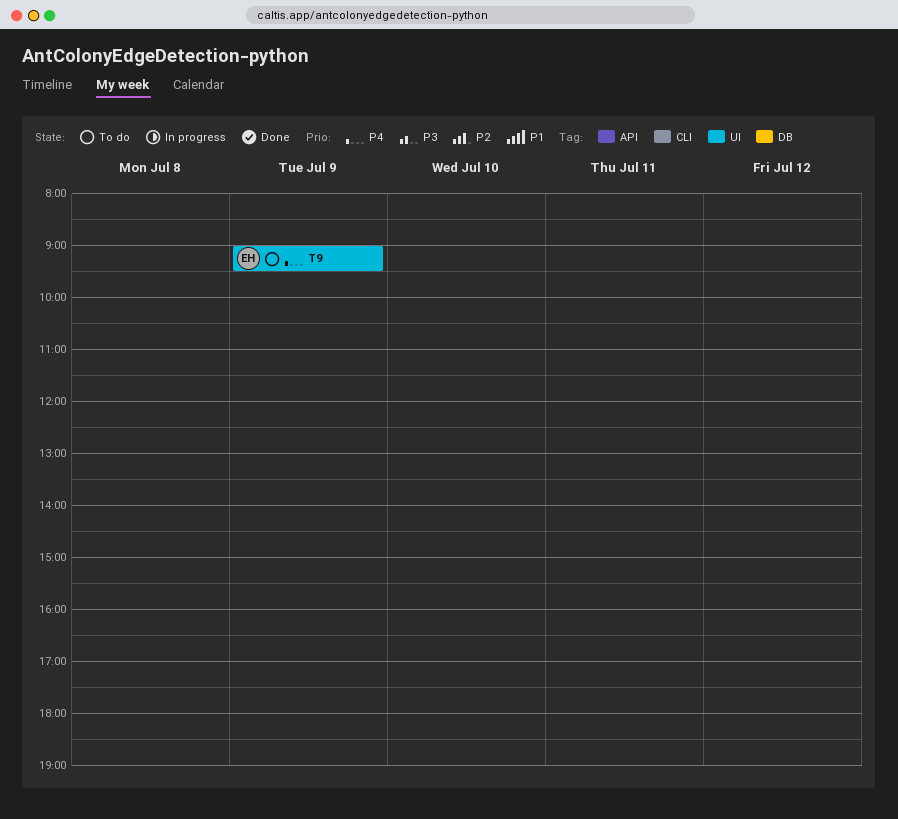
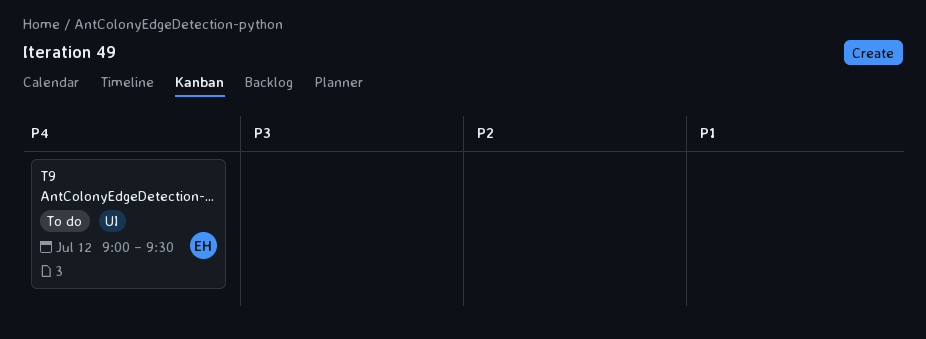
T9, day: Jul 9 -> Jul 12

